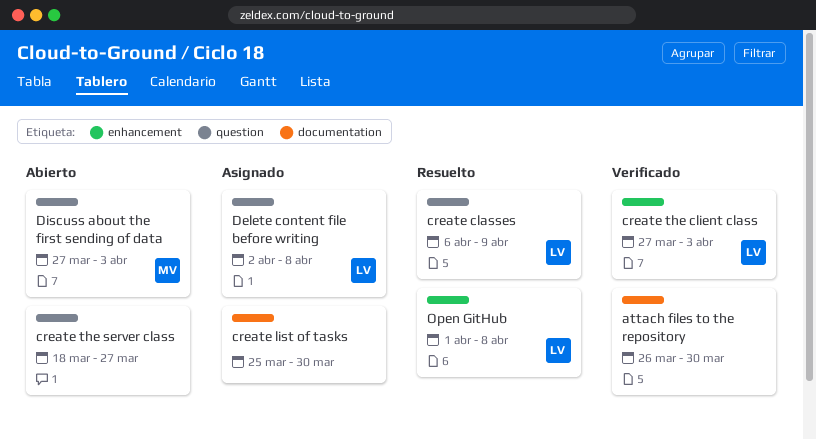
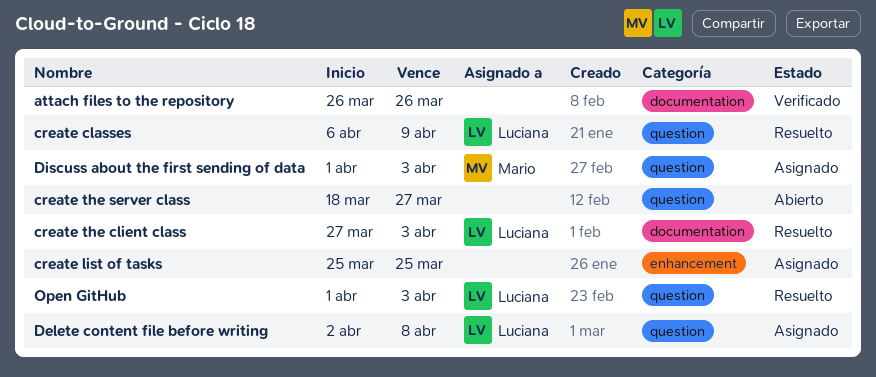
attach files to the repository, due: Mar 30 -> Mar 26
create list of tasks, label: documentation -> enhancement
create list of tasks, due: Mar 30 -> Mar 25
create the client class, status: Verificado -> Resuelto
create the client class, label: enhancement -> documentation
Discuss about the first sending of data, status: Abierto -> Asignado
Discuss about the first sending of data, start: Mar 27 -> Apr 1
Open GitHub, label: enhancement -> question
Open GitHub, due: Apr 8 -> Apr 3

